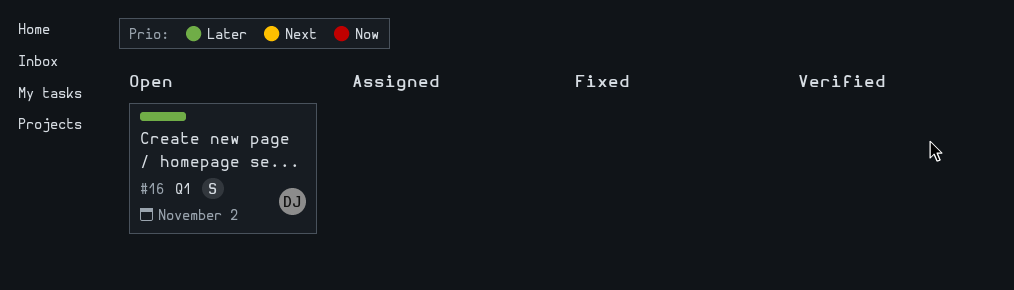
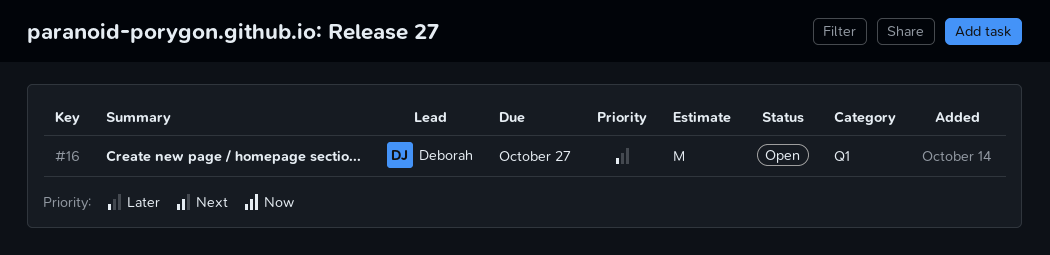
#16, estimate: S -> M
#16, due: Nov 2 -> Oct 27

